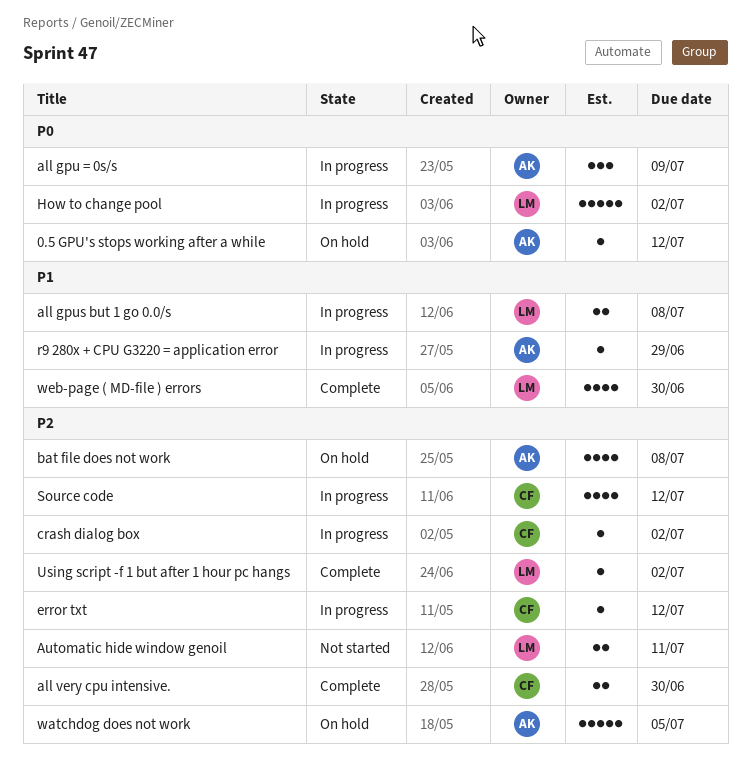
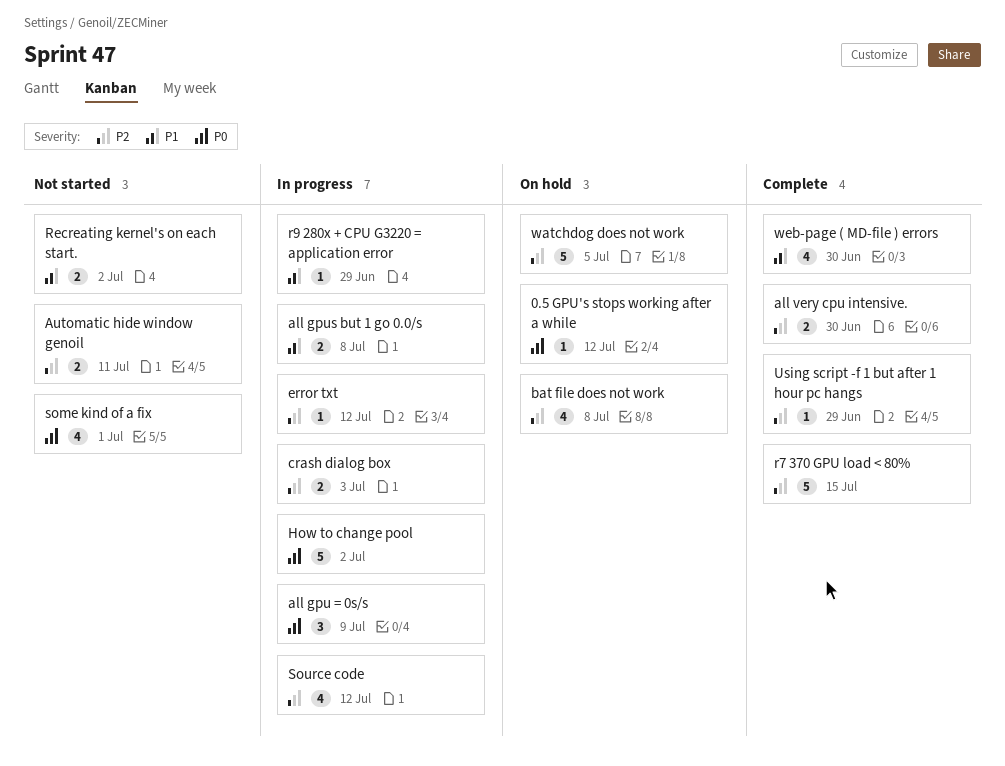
crash dialog box, estimate: 1 -> 2
crash dialog box, due: Jul 2 -> Jul 3
r7 370 GPU load < 80%: none -> present
Recreating kernel's on each start.: none -> present
some kind of a fix: none -> present
Using script -f 1 but after 1 hour pc hangs, due: Jul 2 -> Jun 29

